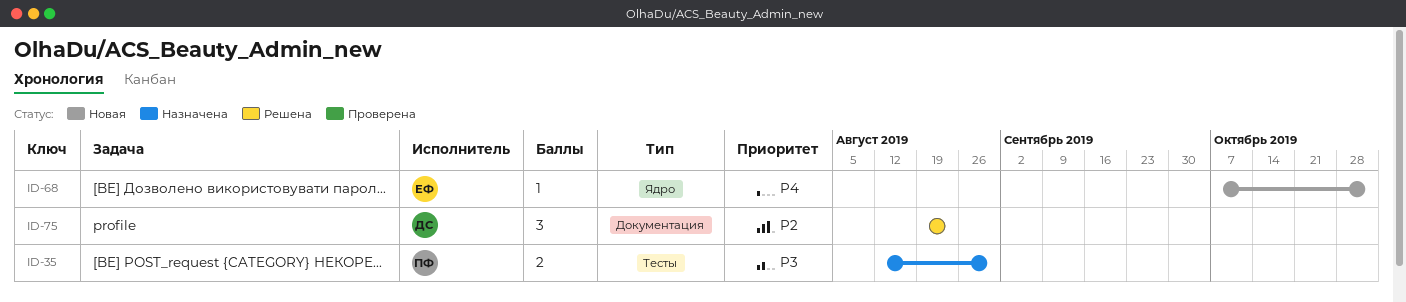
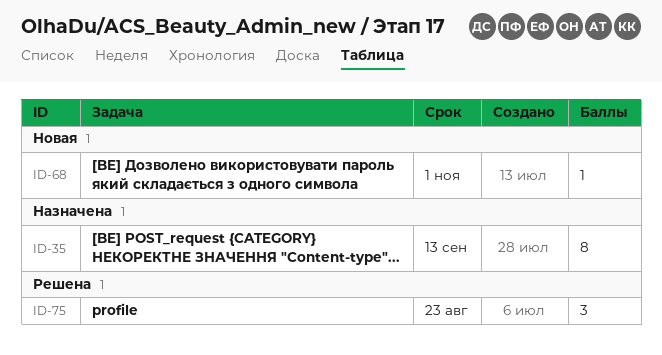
ID-35, estimate: 2 -> 8
ID-35, due: Aug 30 -> Sep 13

